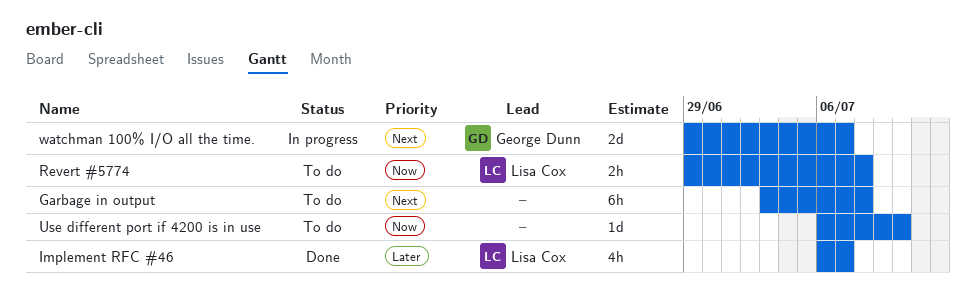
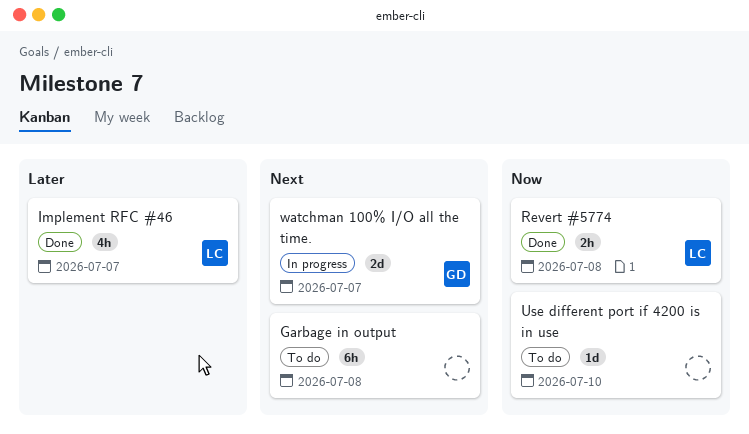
Revert #5774, status: To do -> Done

